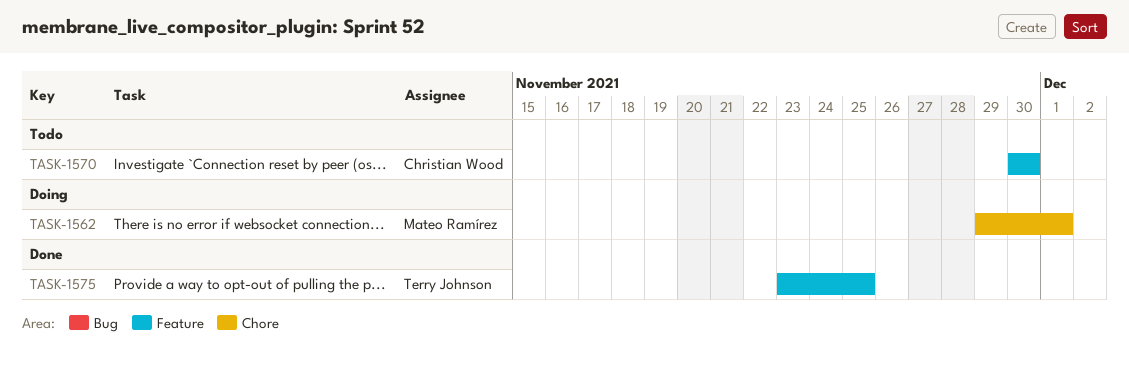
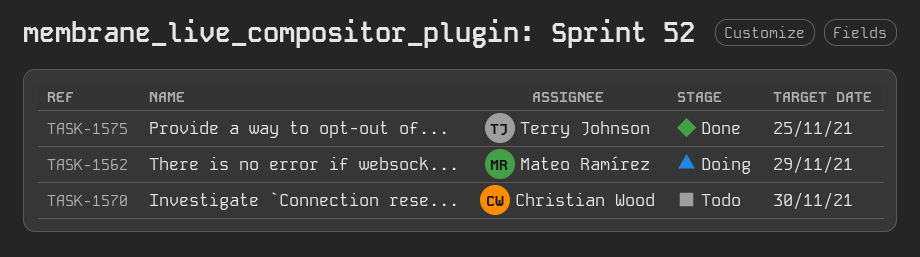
TASK-1562, due: Dec 1 -> Nov 29

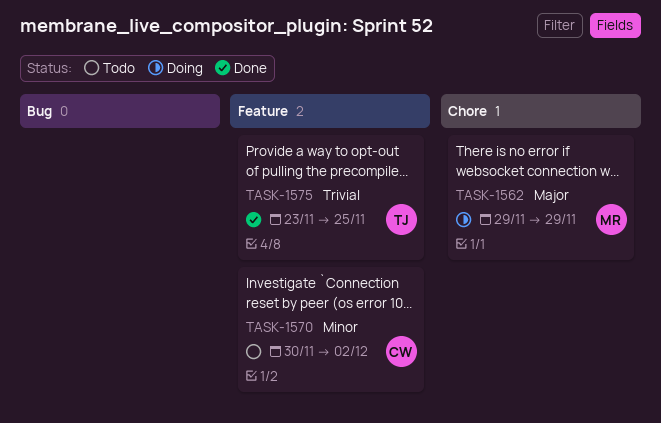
TASK-1570, due: Nov 30 -> Dec 2

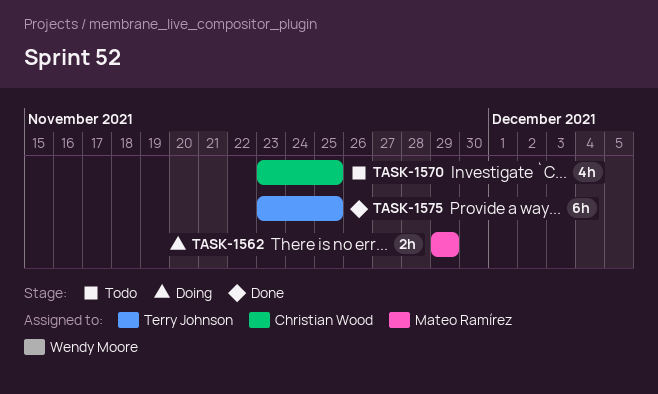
TASK-1570, start: Nov 30 -> Nov 23
TASK-1570, due: Dec 2 -> Nov 25

